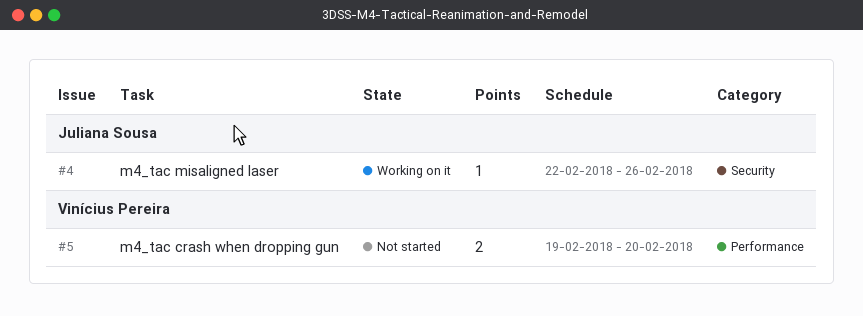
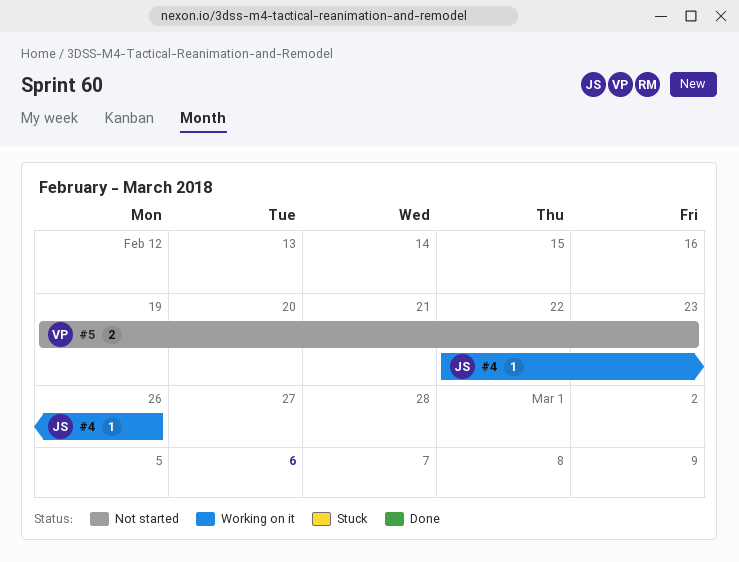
#5, due: Feb 20 -> Feb 23

